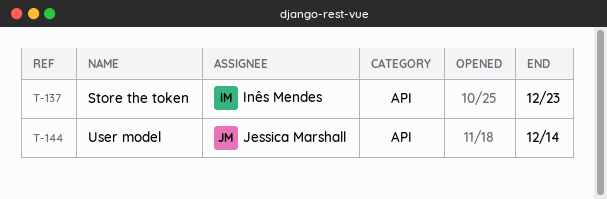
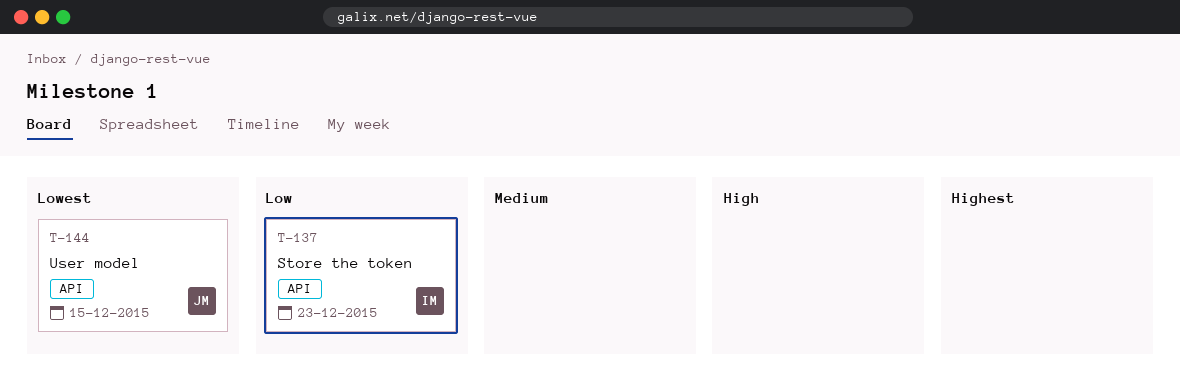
T-144, due: Dec 14 -> Dec 15

